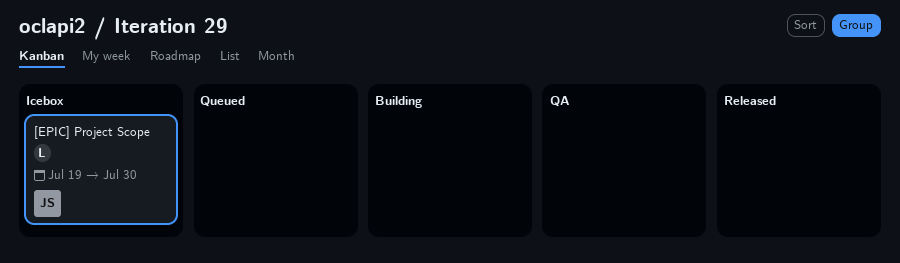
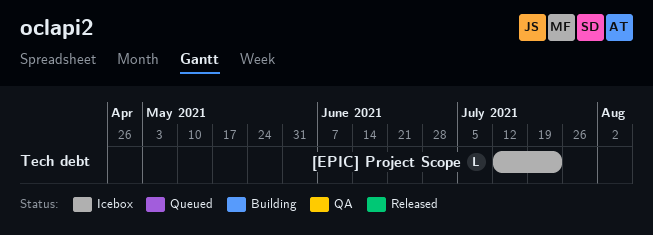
[EPIC] Project Scope, start: Jul 19 -> Jul 12
[EPIC] Project Scope, due: Jul 30 -> Jul 23

